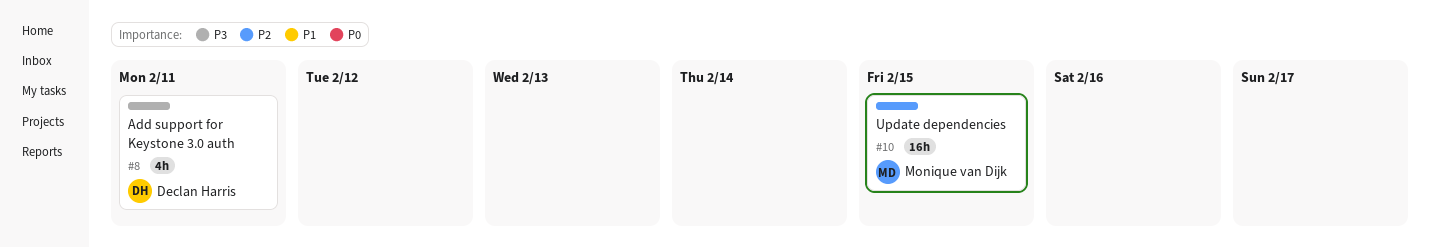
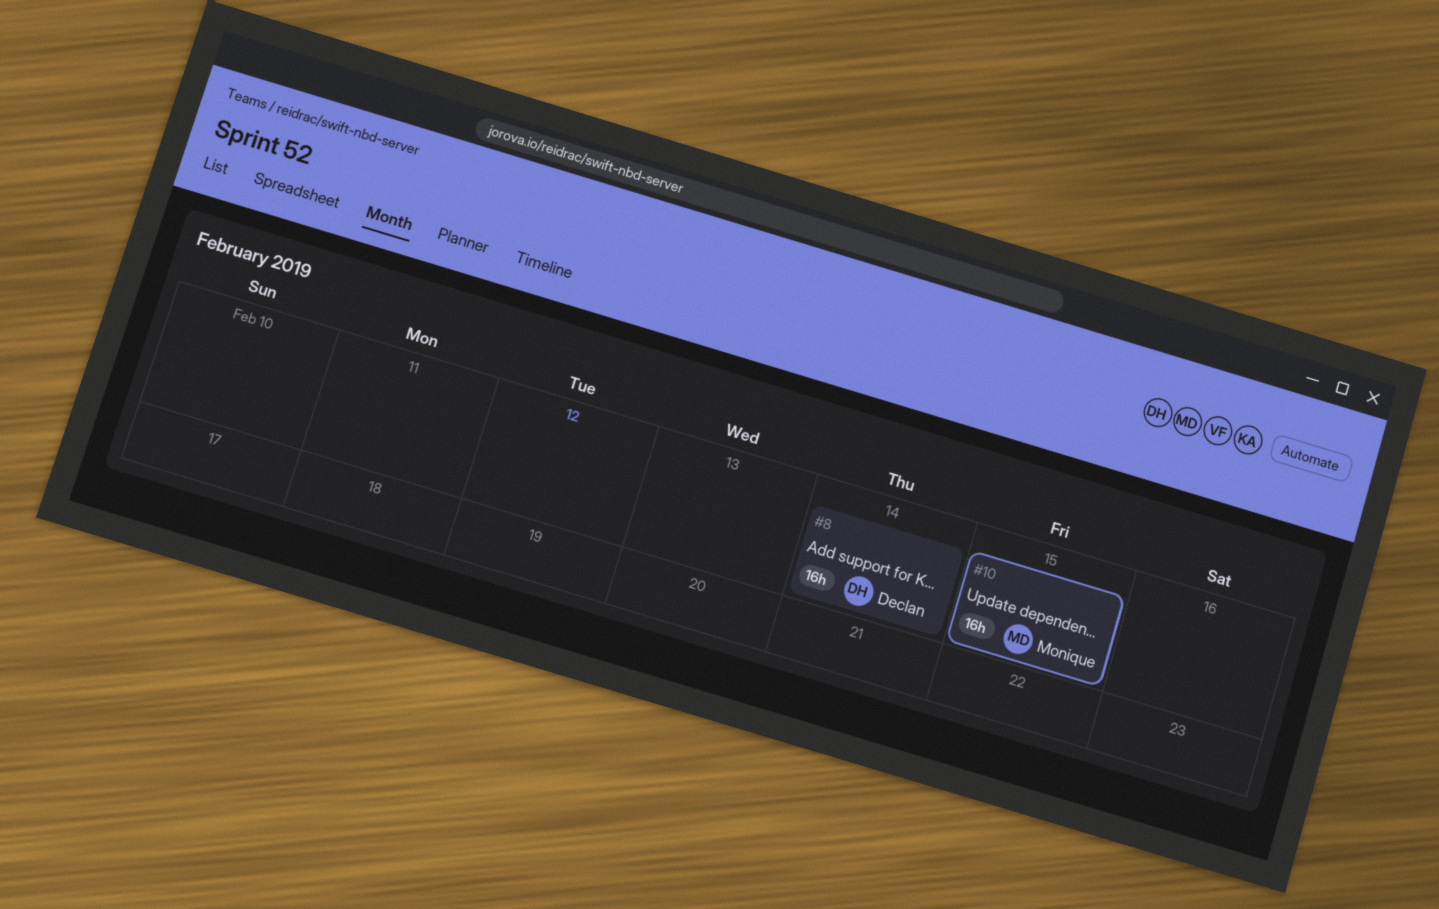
#8, estimate: 4h -> 16h
#8, due: Feb 11 -> Feb 14

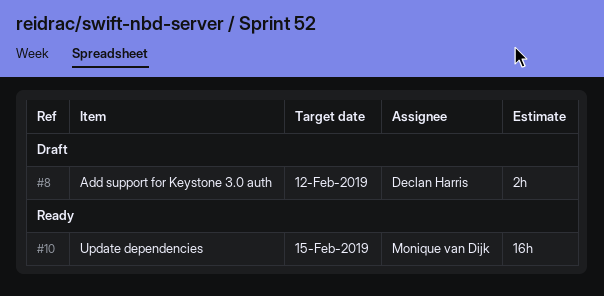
#8, estimate: 16h -> 2h
#8, due: Feb 14 -> Feb 12

